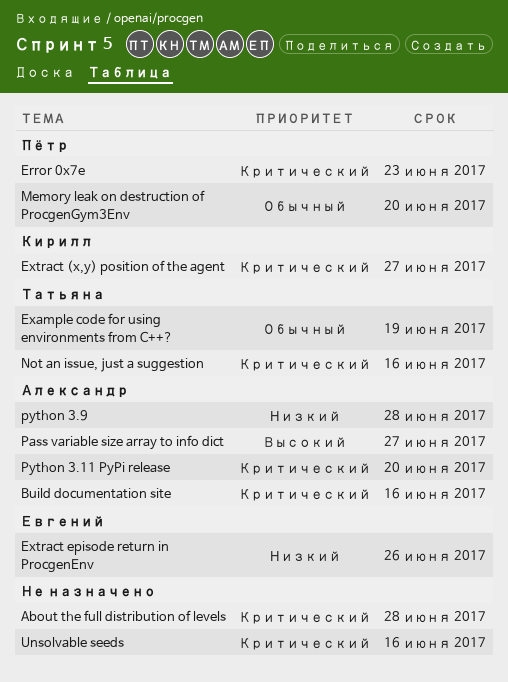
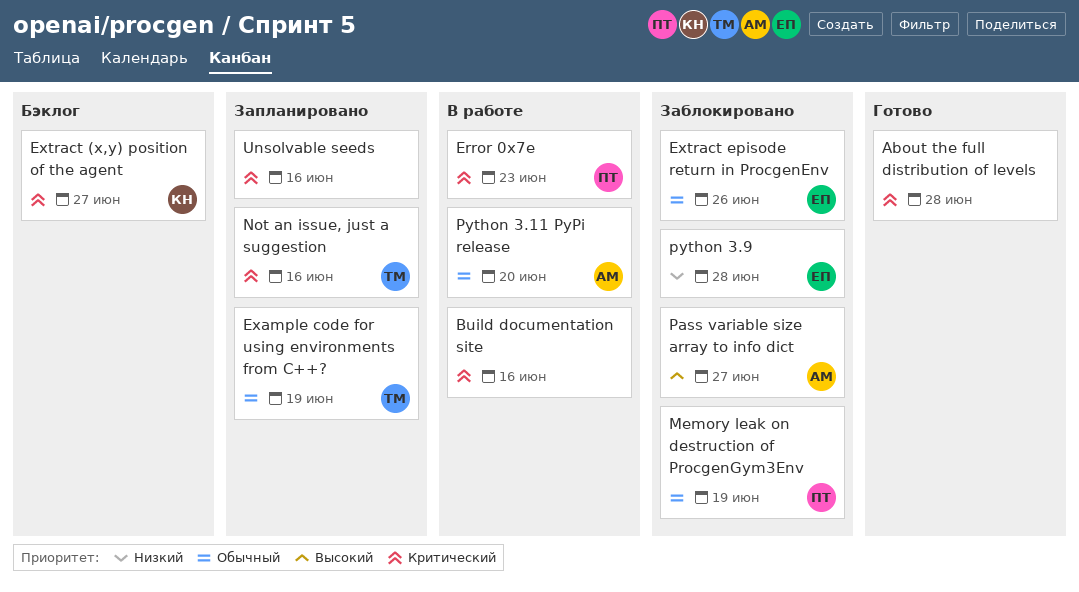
Build documentation site, owner: Александр -> none
Extract episode return in ProcgenEnv, priority: Низкий -> Обычный
Memory leak on destruction of ProcgenGym3Env, due: Jun 20 -> Jun 19
Python 3.11 PyPi release, priority: Критический -> Обычный
python 3.9, owner: Александр -> Евгений

